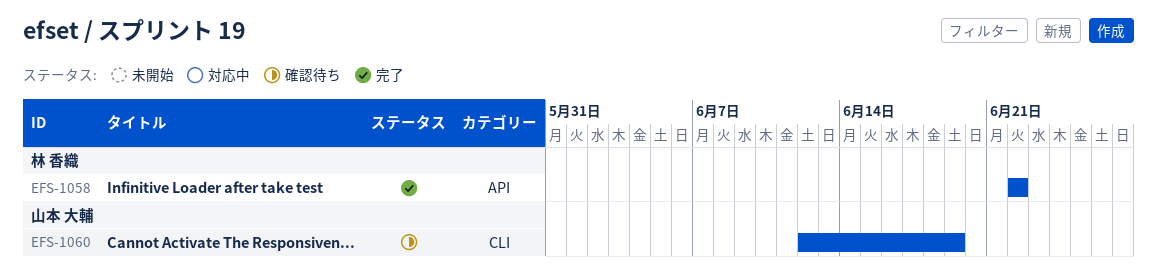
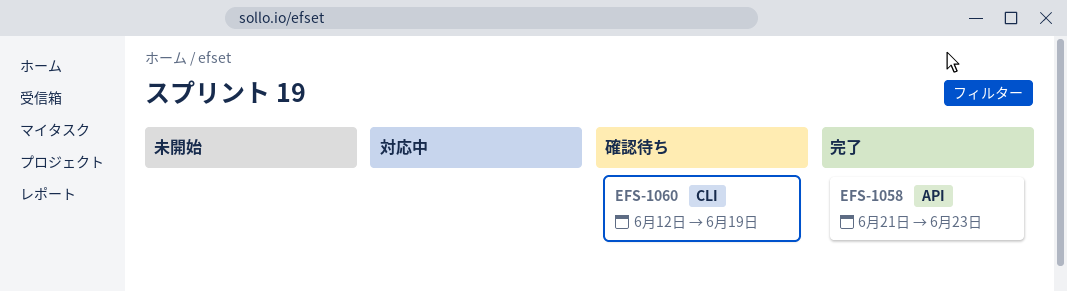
EFS-1058, start: Jun 22 -> Jun 21
EFS-1058, due: Jun 22 -> Jun 23

